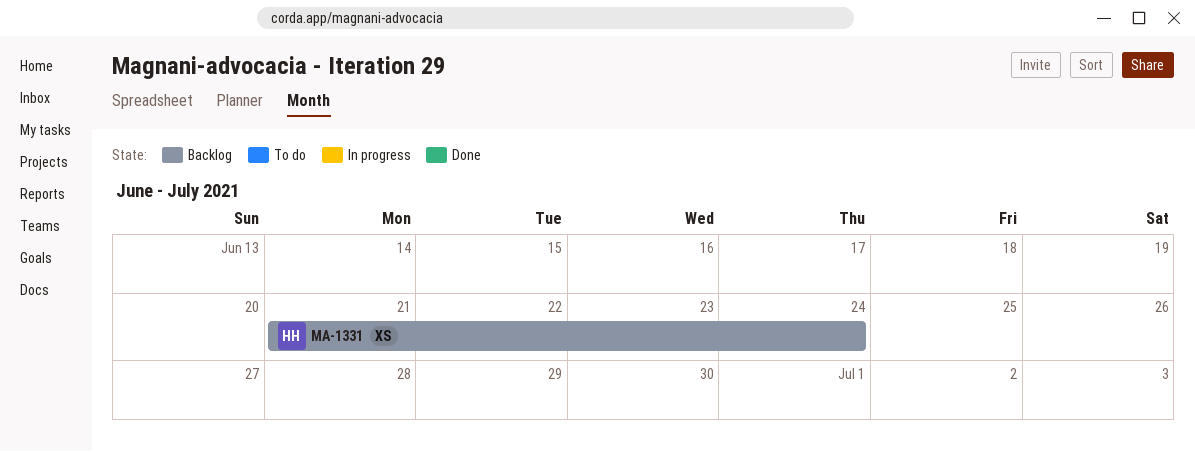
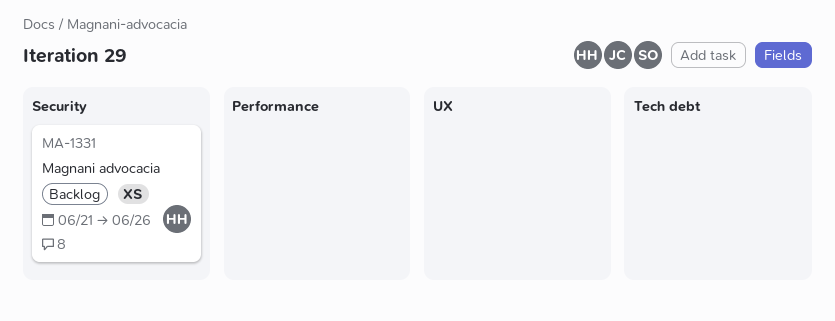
MA-1331, due: Jun 24 -> Jun 26

